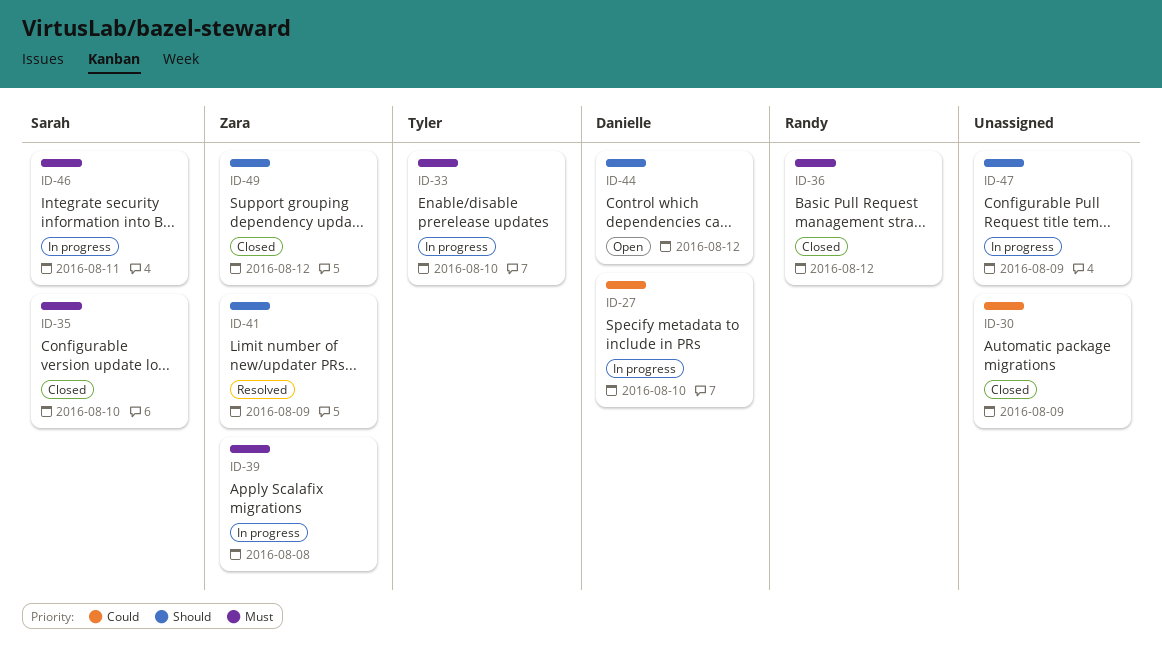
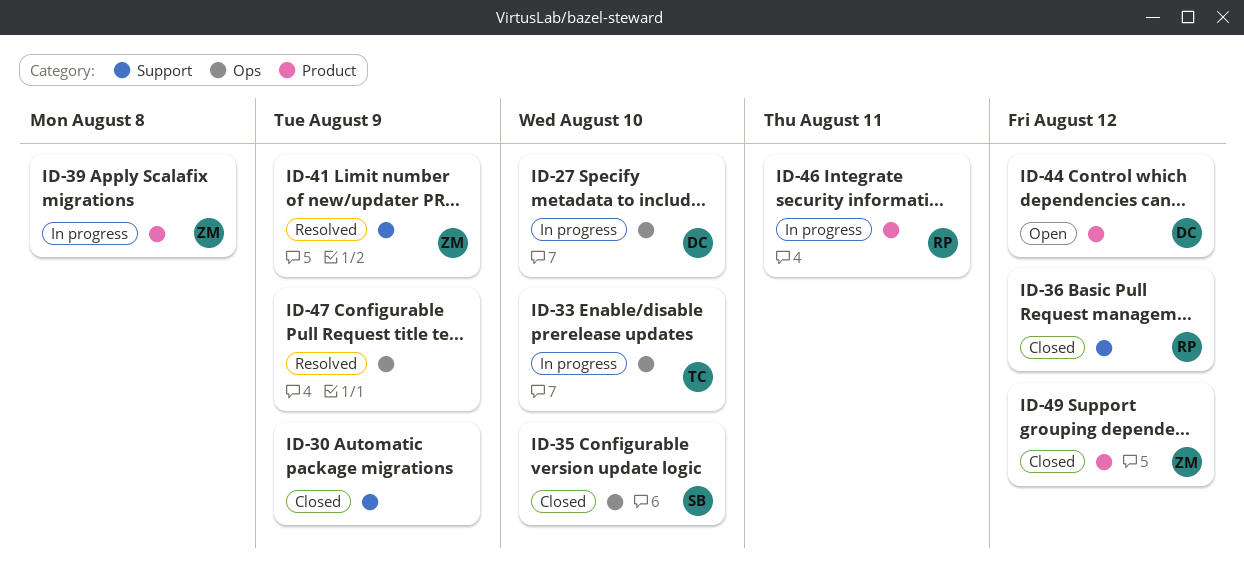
ID-46, owner: Sarah -> Randy
ID-47, status: In progress -> Resolved

